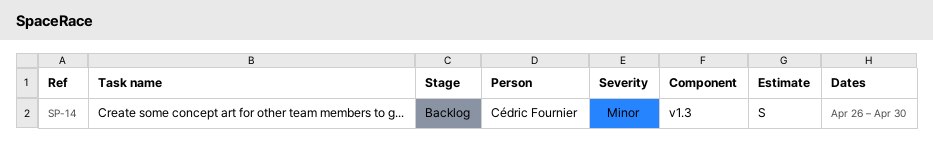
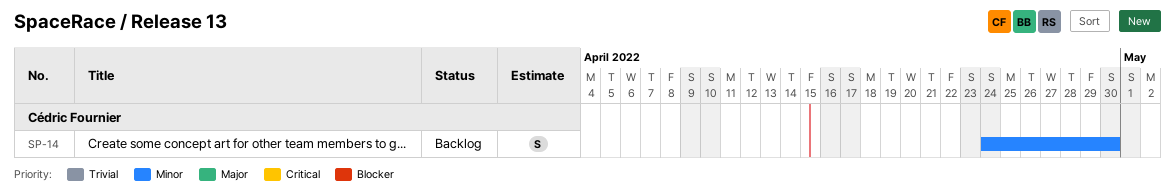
SP-14, start: Apr 26 -> Apr 24

